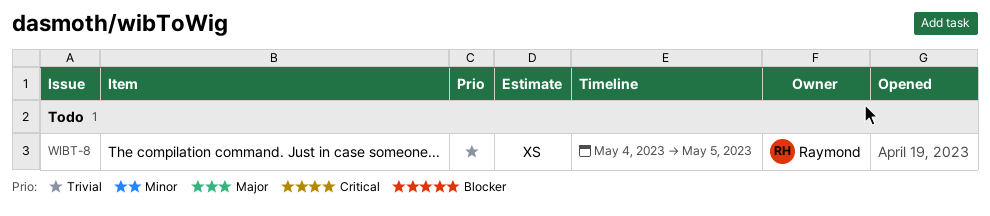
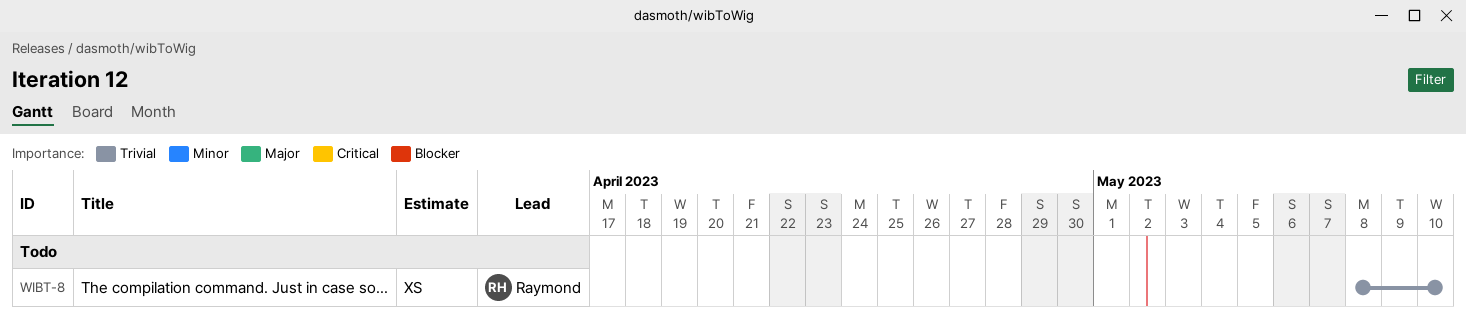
WIBT-8, start: May 4 -> May 8
WIBT-8, due: May 5 -> May 10

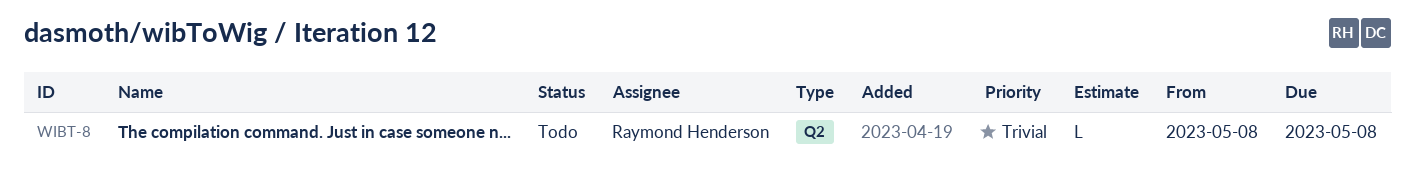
WIBT-8, estimate: XS -> L
WIBT-8, due: May 10 -> May 8

